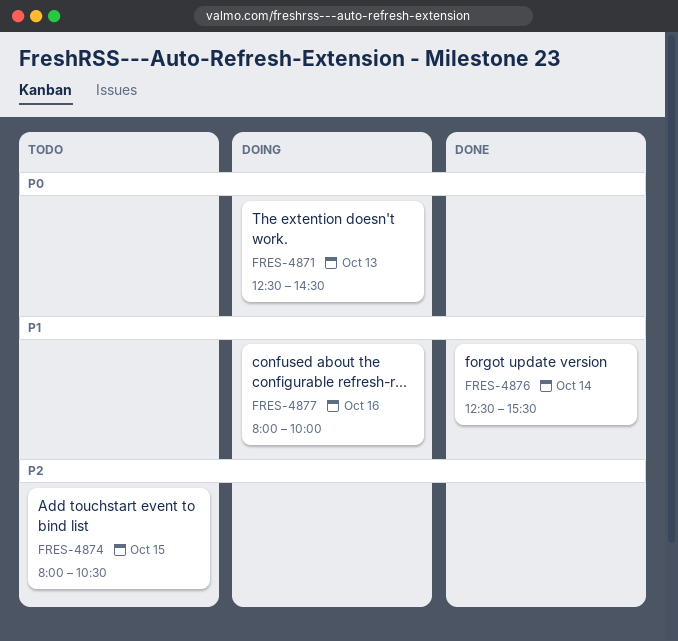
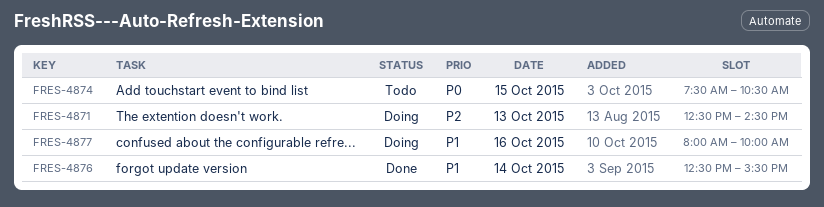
FRES-4871, priority: P0 -> P2
FRES-4874, priority: P2 -> P0
FRES-4874, begins: 08:00 -> 07:30

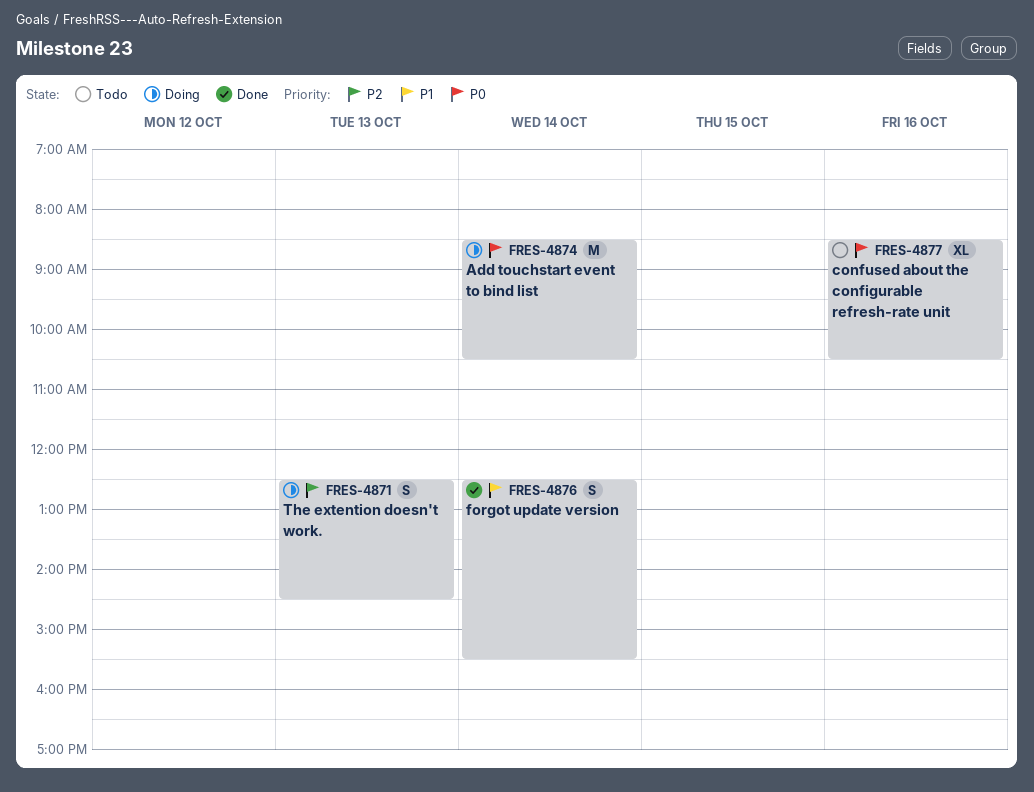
FRES-4874, status: Todo -> Doing
FRES-4874, day: Oct 15 -> Oct 14
FRES-4874, begins: 07:30 -> 08:30
FRES-4877, status: Doing -> Todo
FRES-4877, priority: P1 -> P0
FRES-4877, begins: 08:00 -> 08:30
FRES-4877, ends: 10:00 -> 10:30

